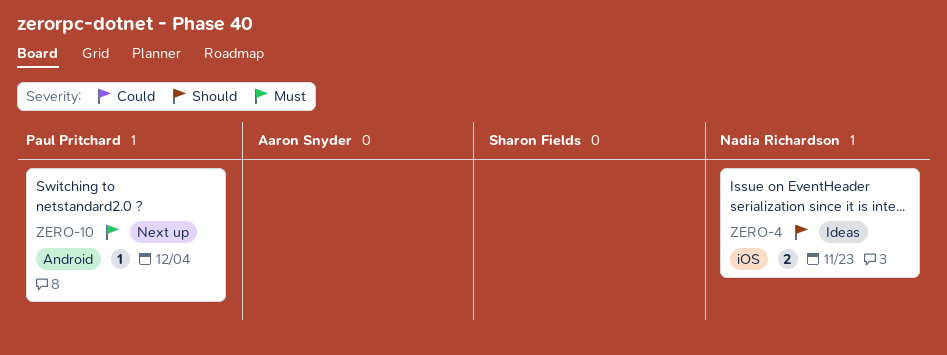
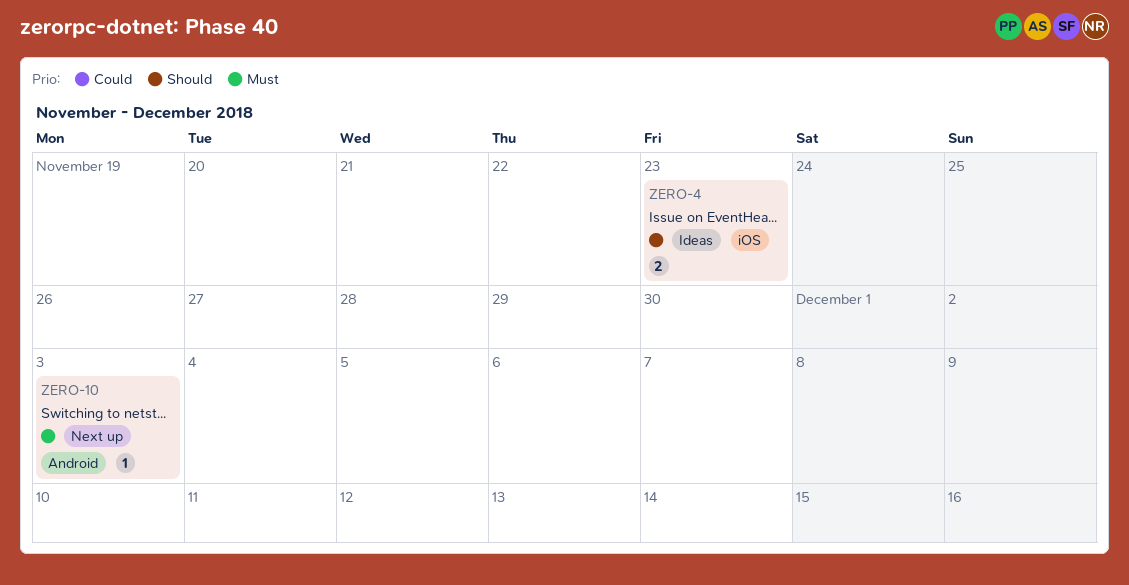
ZERO-10, due: Dec 4 -> Dec 3

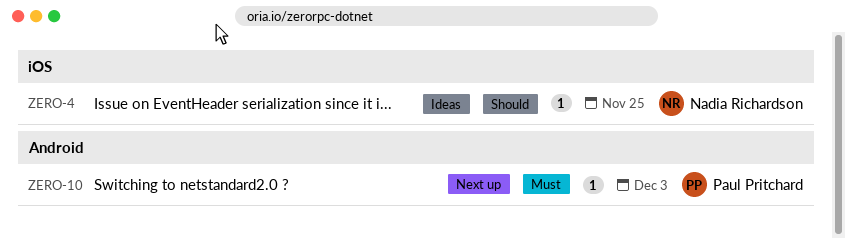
ZERO-4, estimate: 2 -> 1
ZERO-4, due: Nov 23 -> Nov 25

